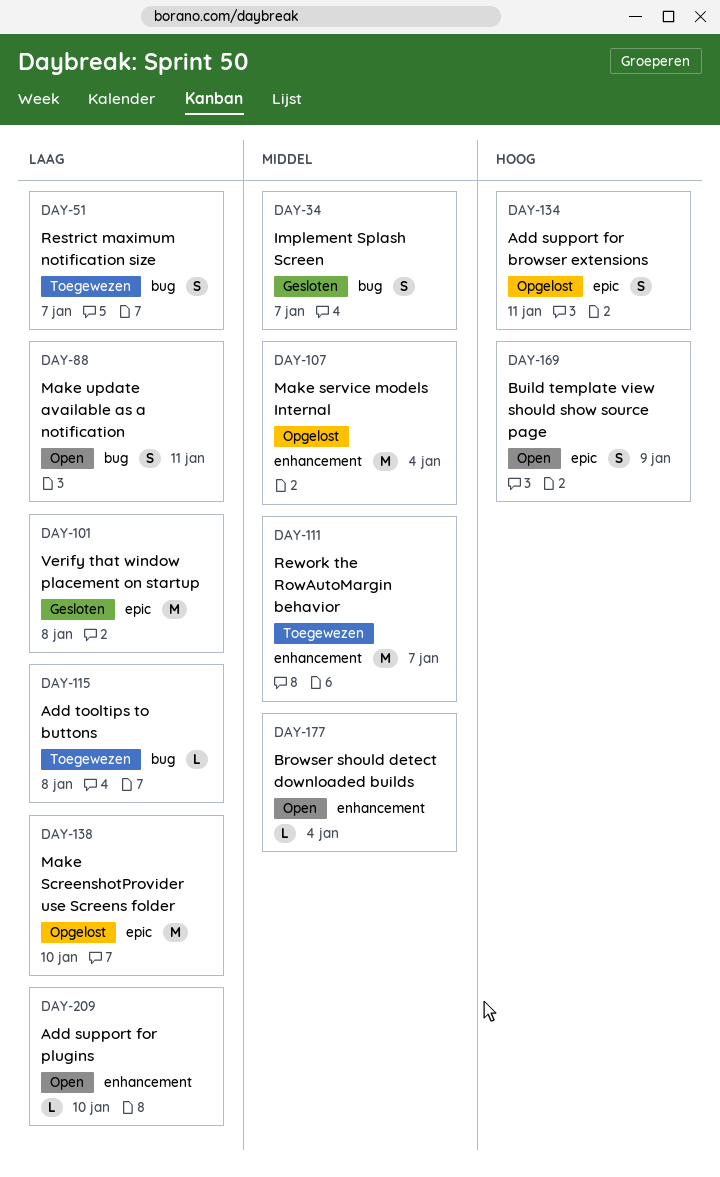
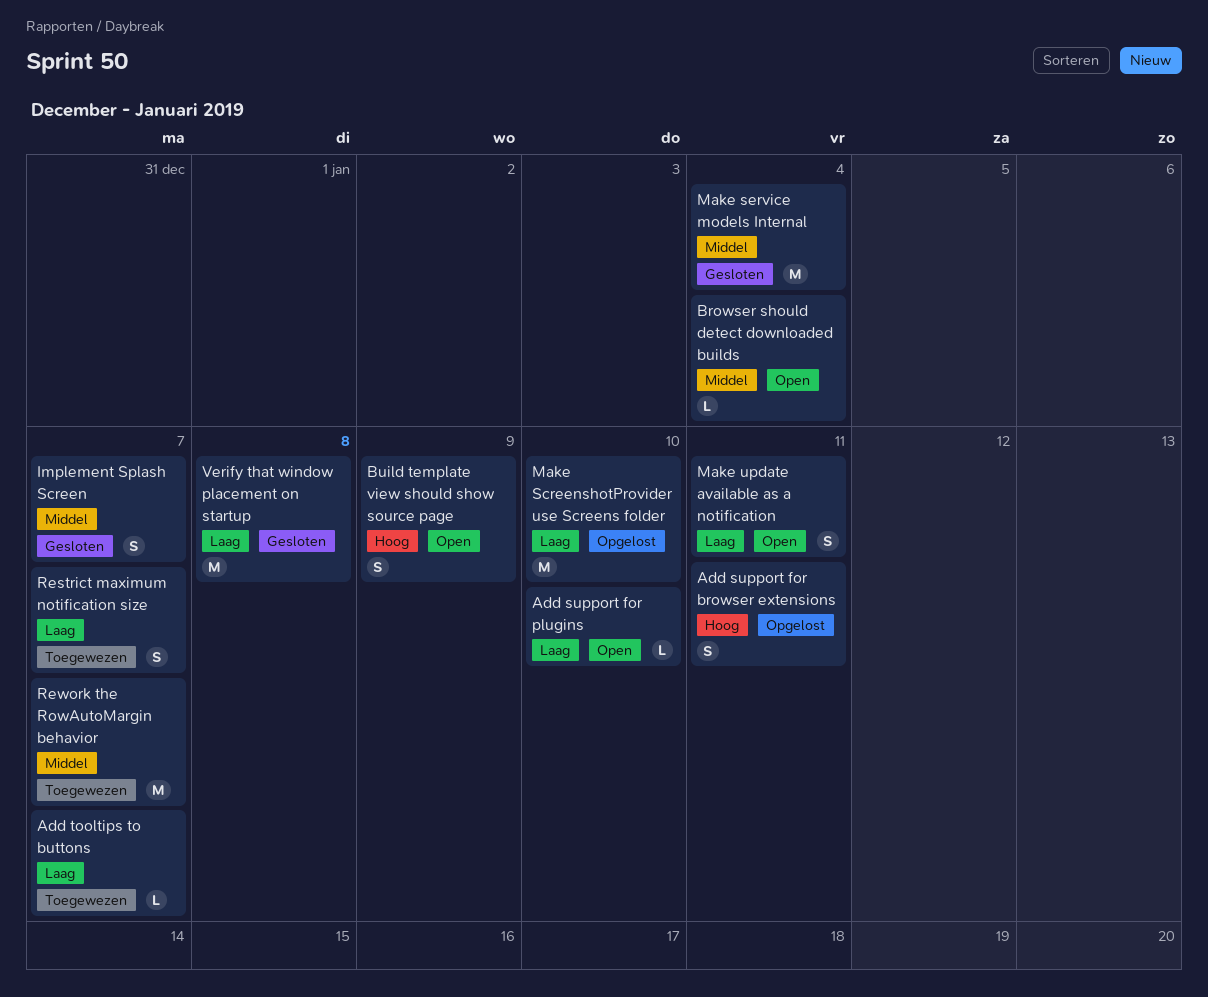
Add tooltips to buttons, due: Jan 8 -> Jan 7
Make service models Internal, status: Opgelost -> Gesloten

